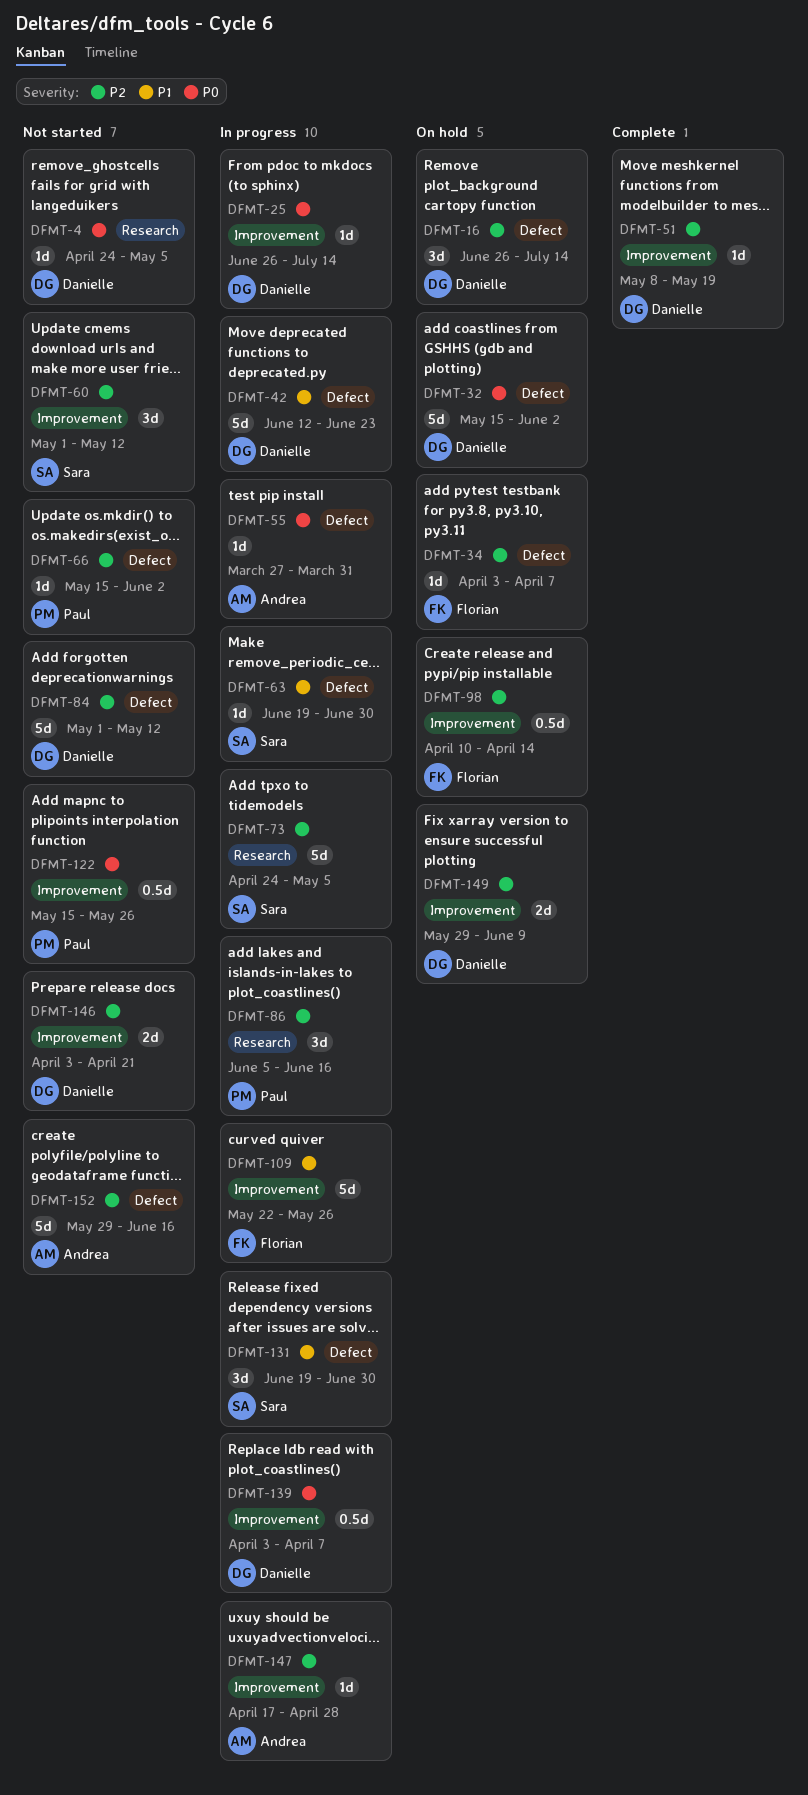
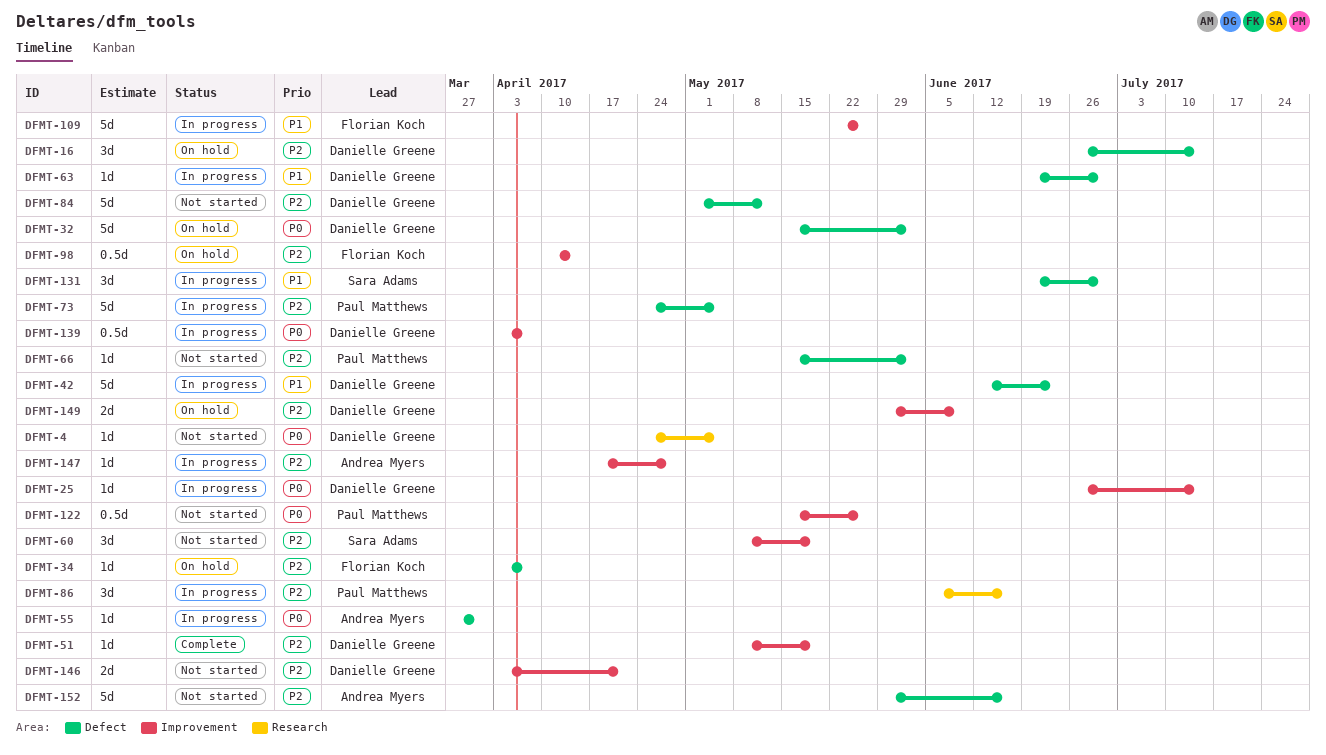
DFMT-60, start: May 1 -> May 8
DFMT-60, due: May 12 -> May 19
DFMT-63, owner: Sara Adams -> Danielle Greene
DFMT-73, owner: Sara Adams -> Paul Matthews
DFMT-73, label: Research -> Defect

